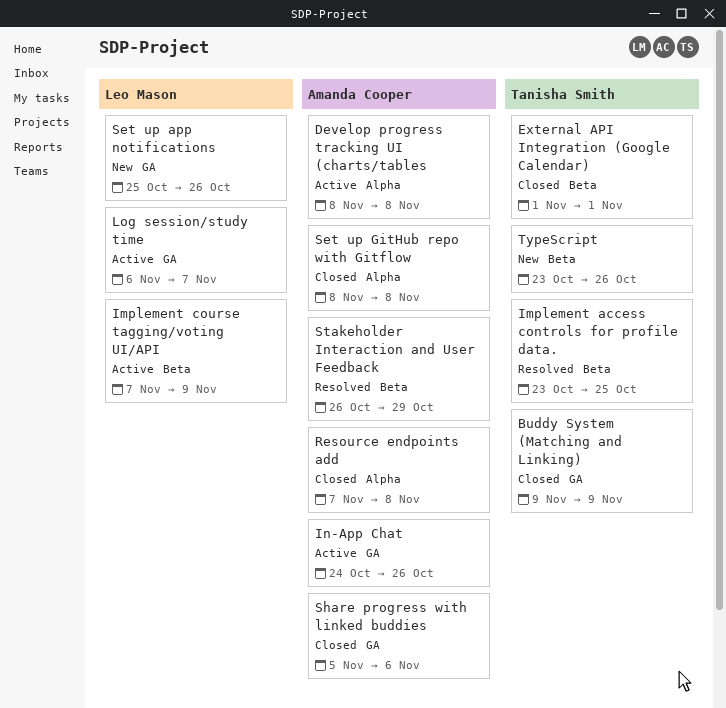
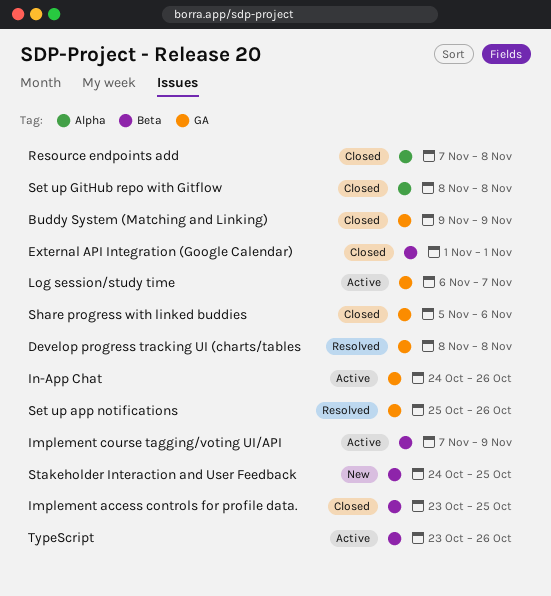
Develop progress tracking UI (charts/tables, status: Active -> Resolved
Develop progress tracking UI (charts/tables, label: Alpha -> GA
Implement access controls for profile data., status: Resolved -> Closed
Set up app notifications, status: New -> Resolved
Stakeholder Interaction and User Feedback, status: Resolved -> New
Stakeholder Interaction and User Feedback, start: Oct 26 -> Oct 24
Stakeholder Interaction and User Feedback, due: Oct 29 -> Oct 25
TypeScript, status: New -> Active

